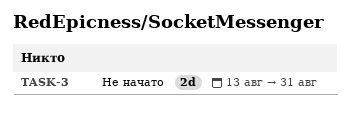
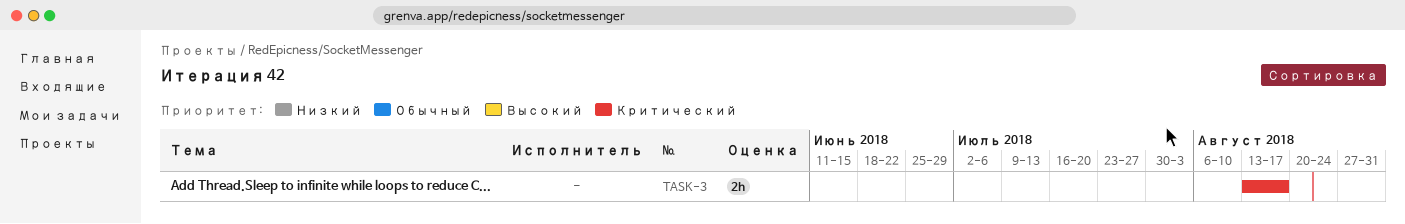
TASK-3, estimate: 2d -> 2h
TASK-3, due: Aug 31 -> Aug 17

